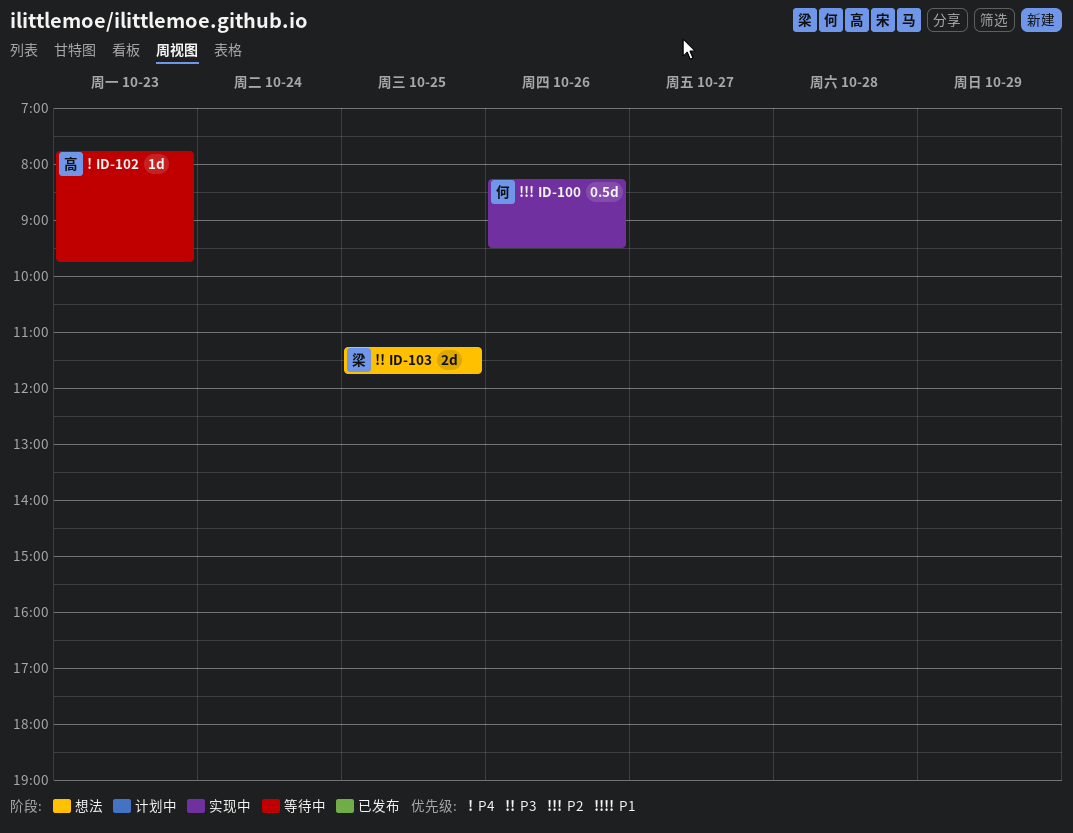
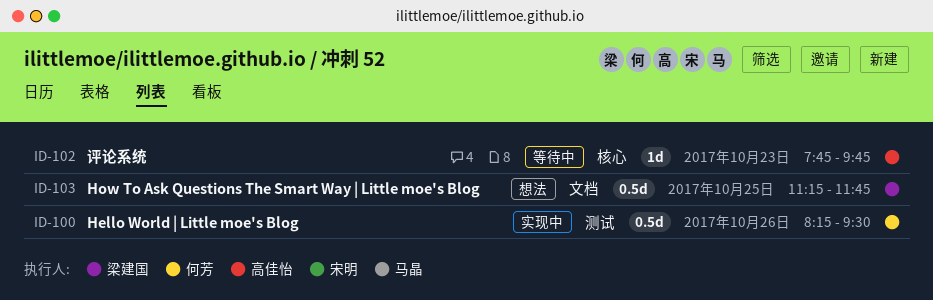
ID-103, estimate: 2d -> 0.5d

